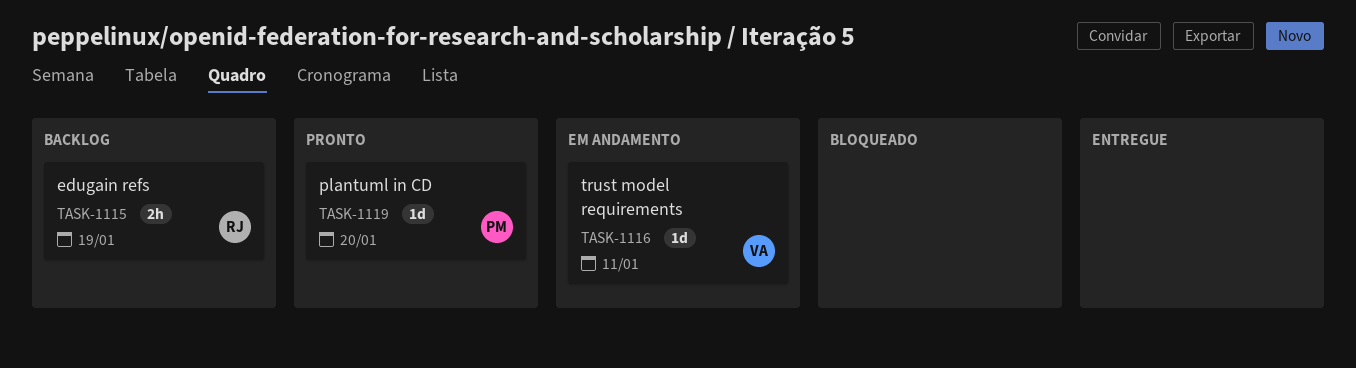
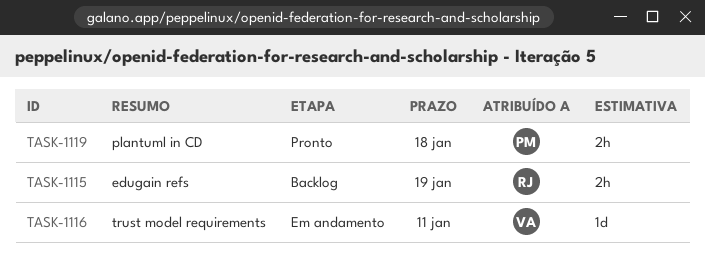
TASK-1119, estimate: 1d -> 2h
TASK-1119, due: Jan 20 -> Jan 18

